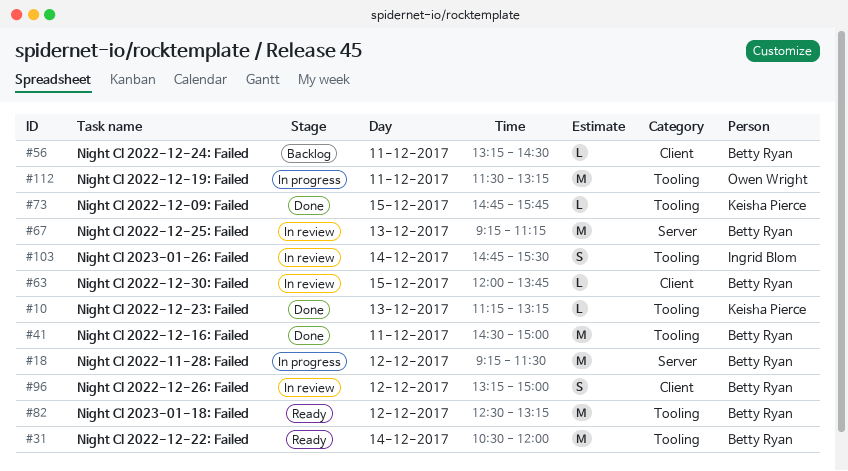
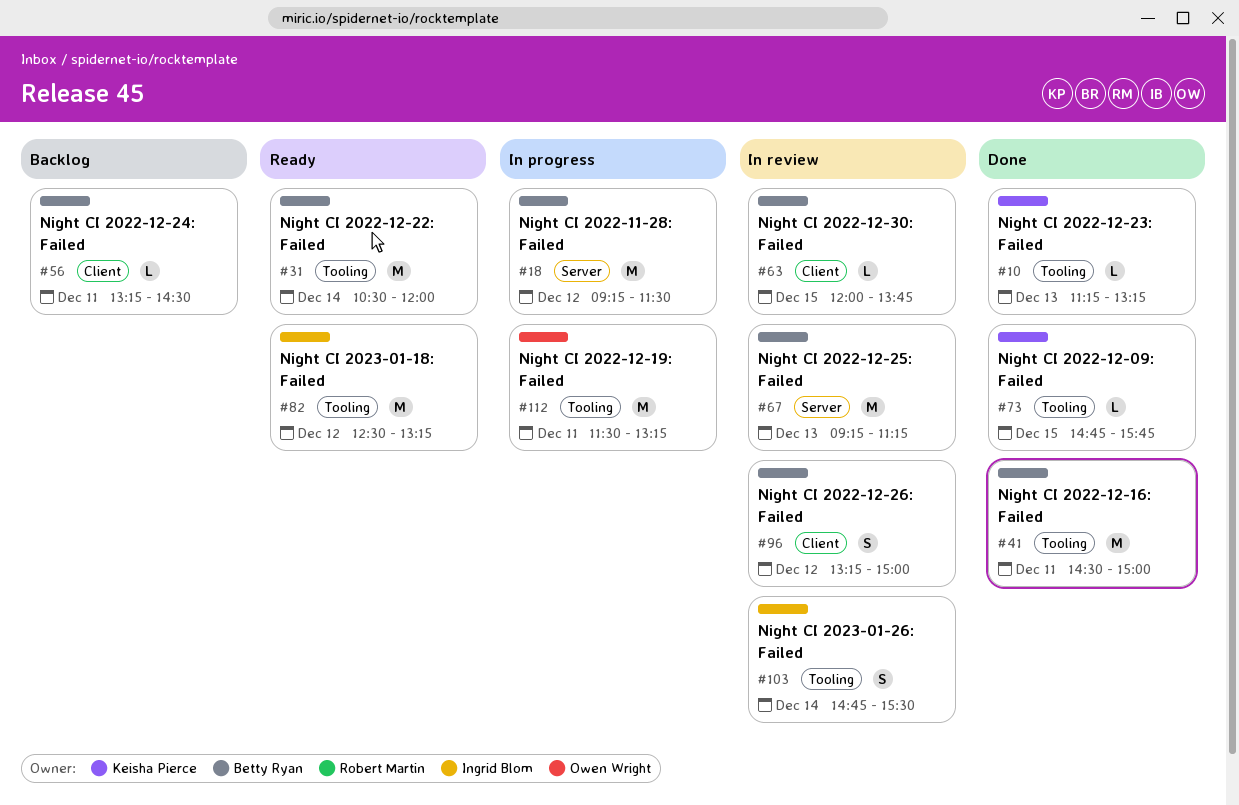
#82, owner: Betty Ryan -> Ingrid Blom

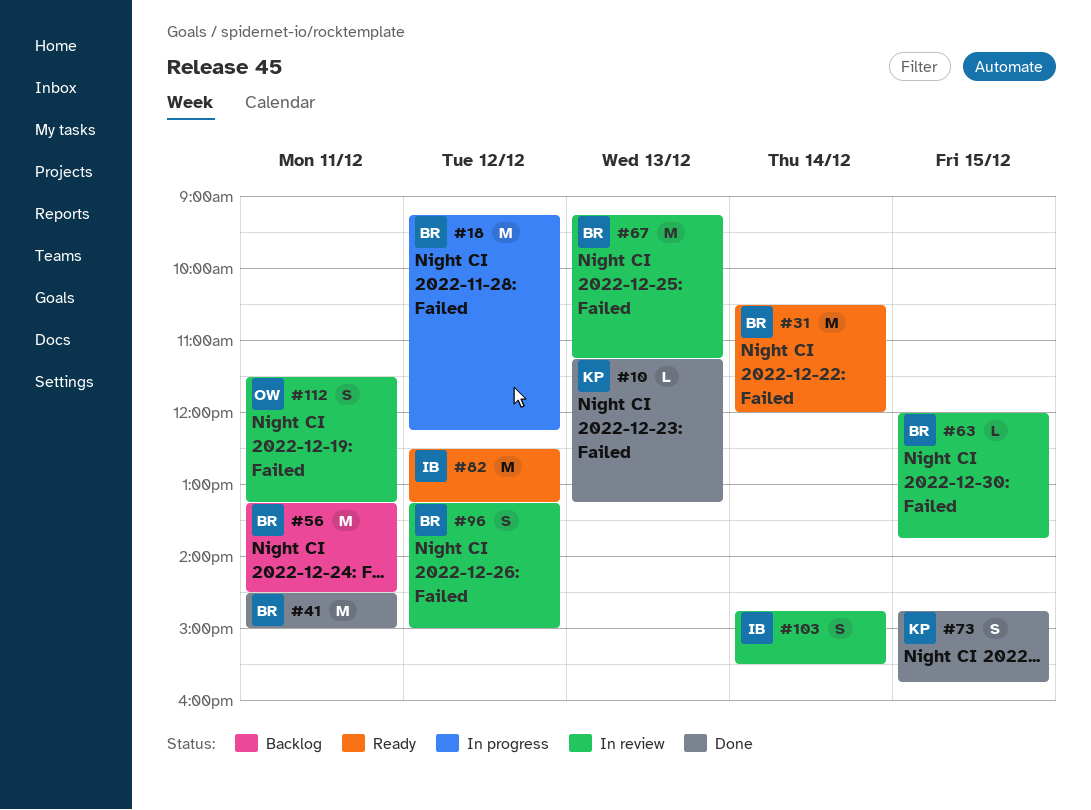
#18, ends: 11:30 -> 12:15
#56, estimate: L -> M
#73, estimate: L -> S
#112, status: In progress -> In review
#112, estimate: M -> S

